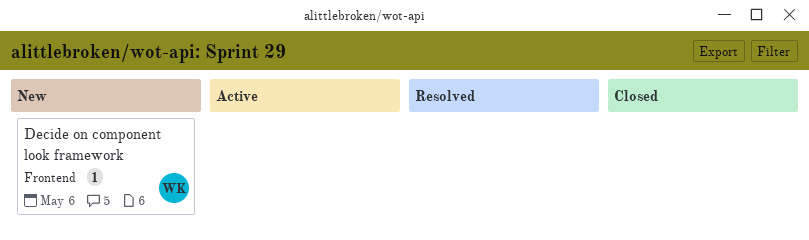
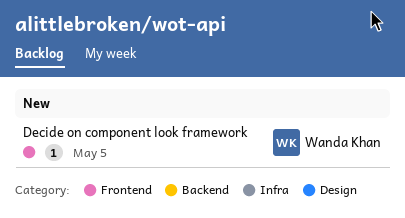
Decide on component look framework, due: May 6 -> May 5

